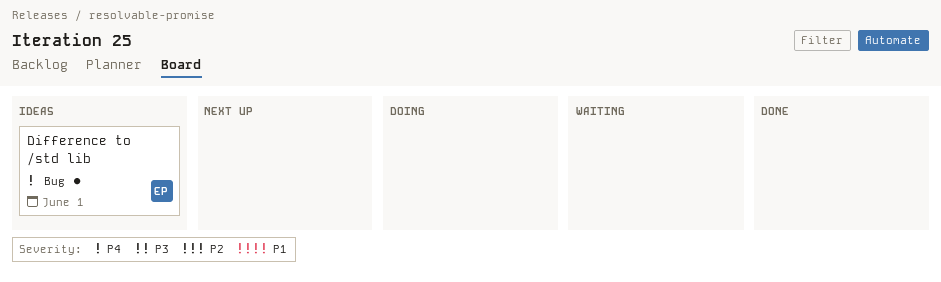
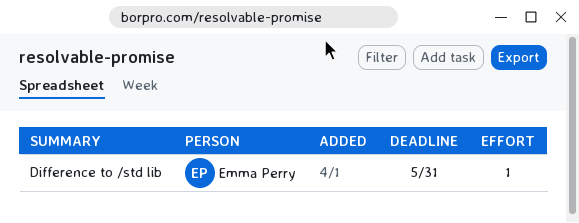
Difference to /std lib, due: Jun 1 -> May 31

